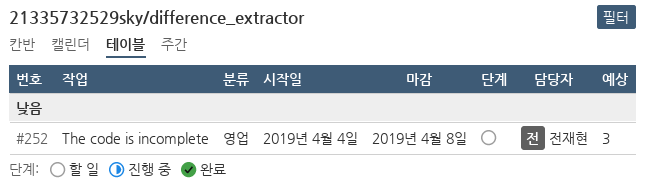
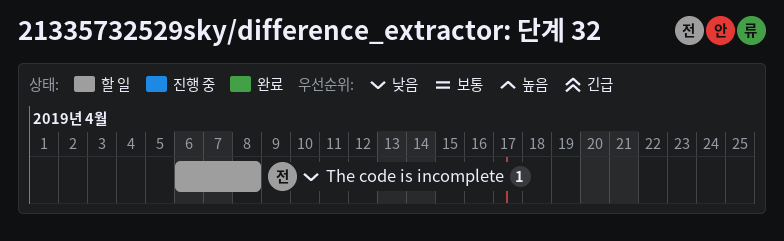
The code is incomplete, estimate: 3 -> 1
The code is incomplete, start: Apr 4 -> Apr 6

